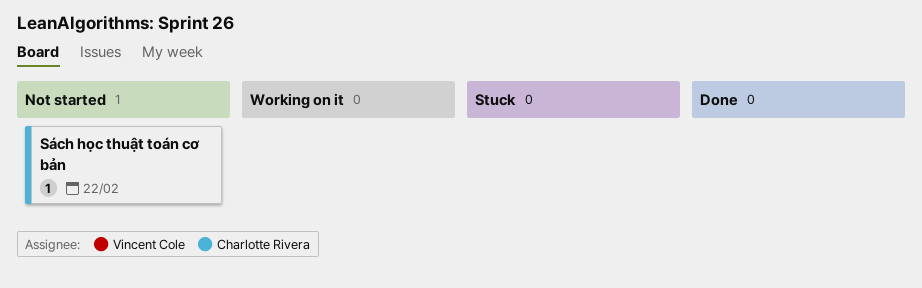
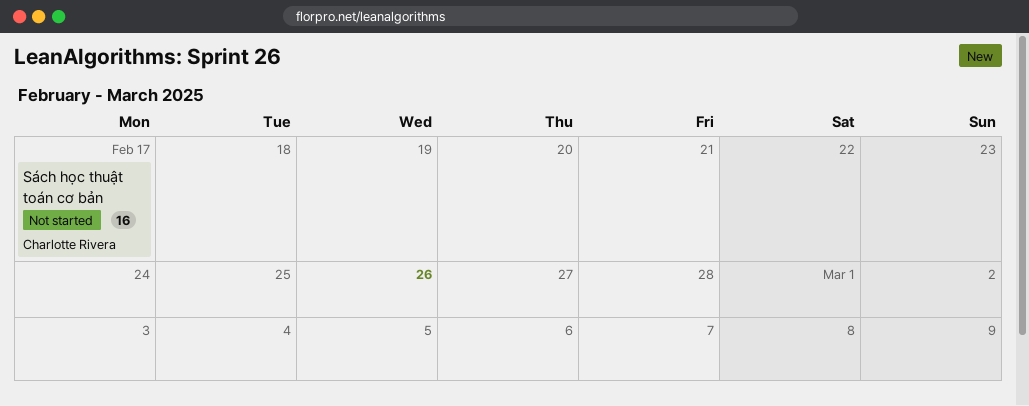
Sách học thuật toán cơ bản, estimate: 1 -> 16
Sách học thuật toán cơ bản, due: Feb 22 -> Feb 17

